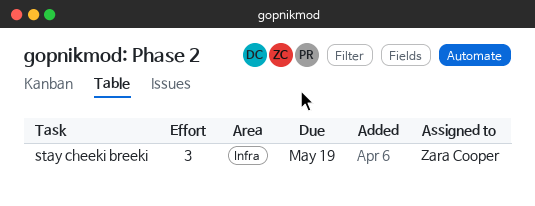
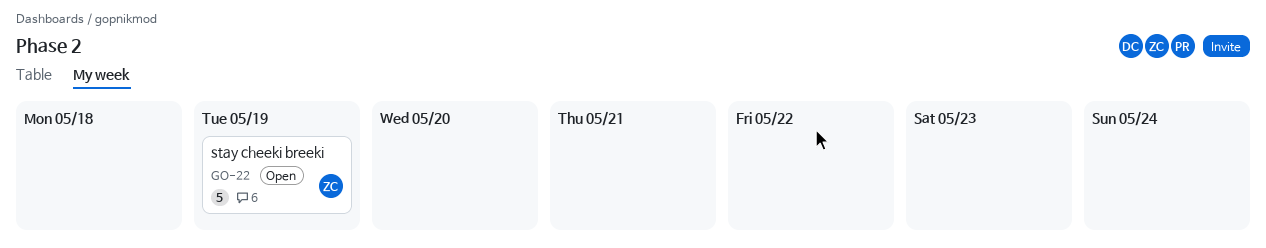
stay cheeki breeki, estimate: 3 -> 5

